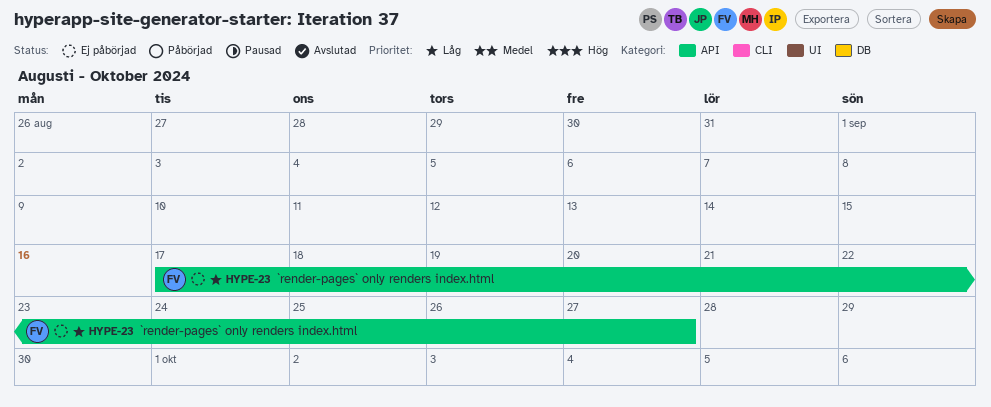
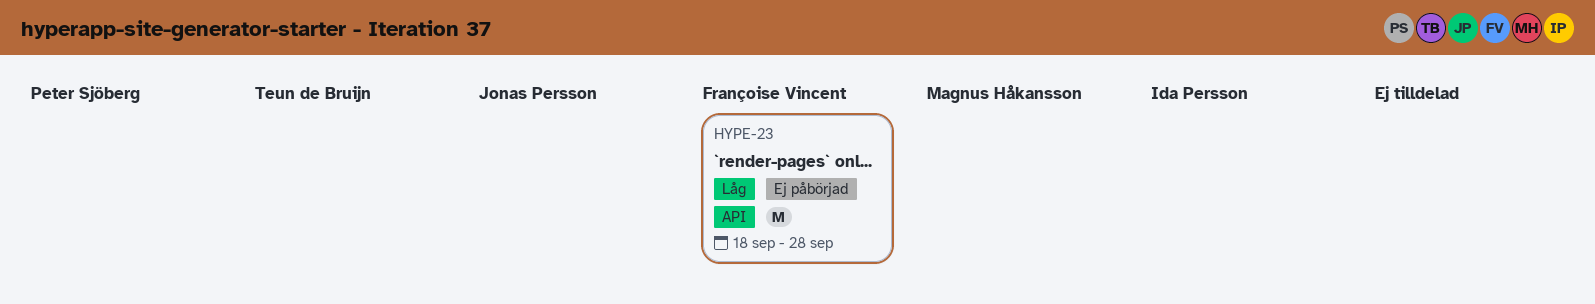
HYPE-23, start: Sep 17 -> Sep 18
HYPE-23, due: Sep 27 -> Sep 28

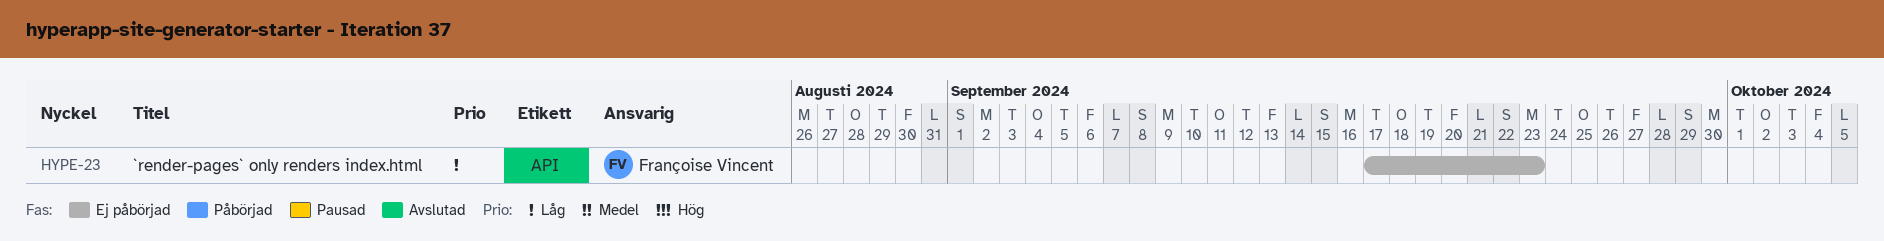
HYPE-23, start: Sep 18 -> Sep 17
HYPE-23, due: Sep 28 -> Sep 23

